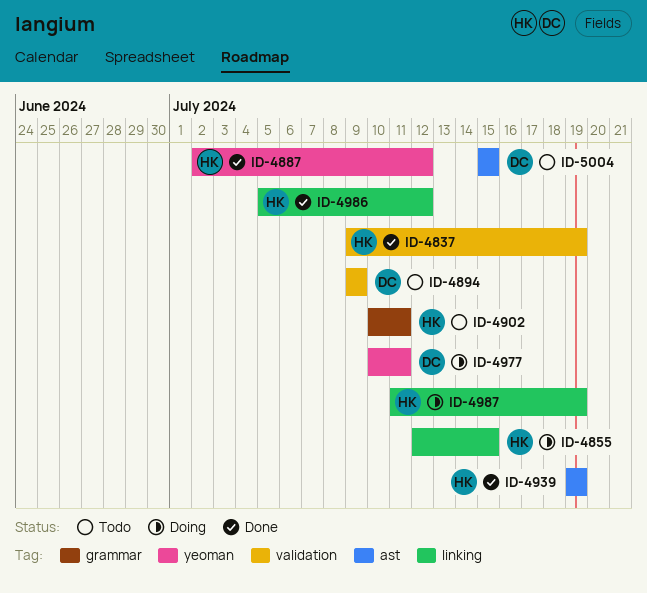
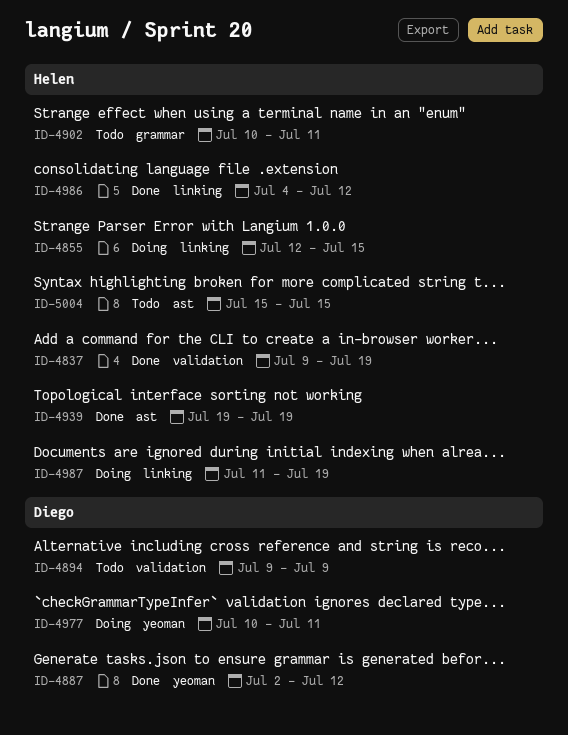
ID-4887, owner: Helen -> Diego
ID-4986, start: Jul 5 -> Jul 4
ID-5004, owner: Diego -> Helen

